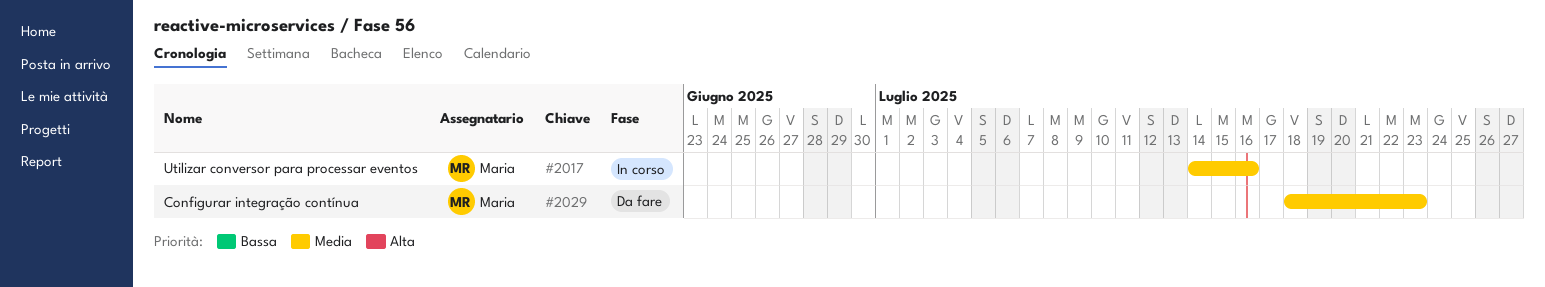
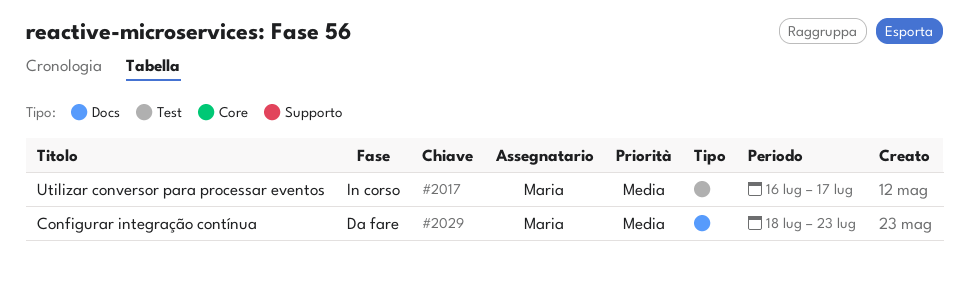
#2017, start: Jul 14 -> Jul 16
#2017, due: Jul 16 -> Jul 17

